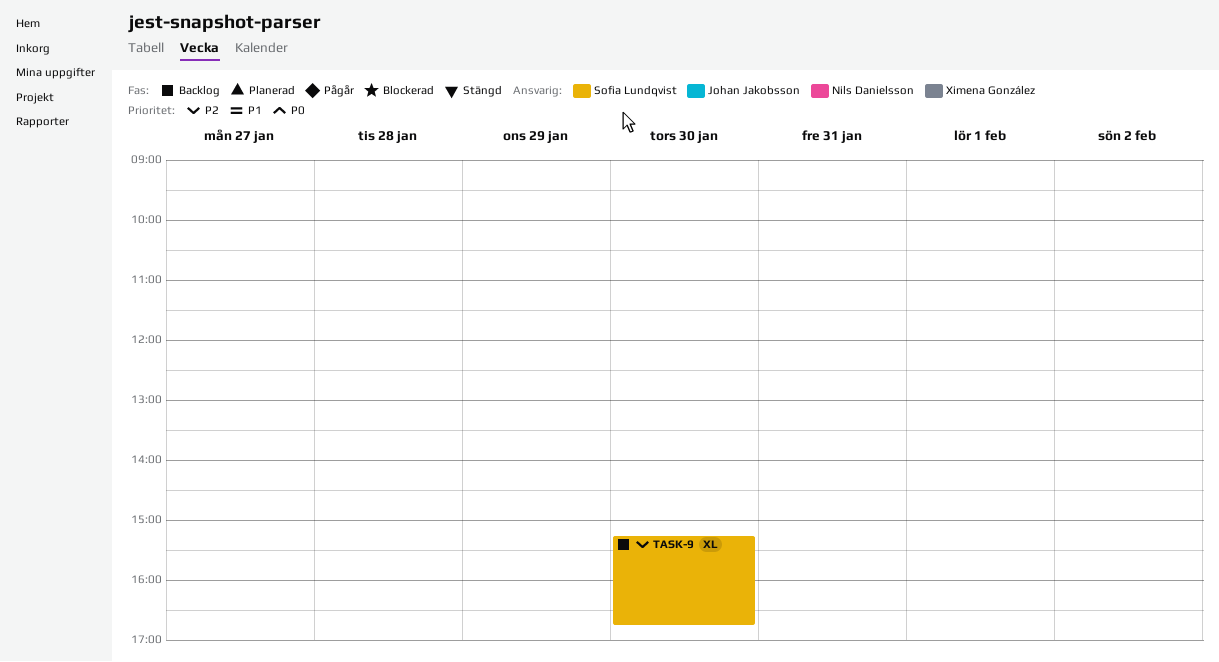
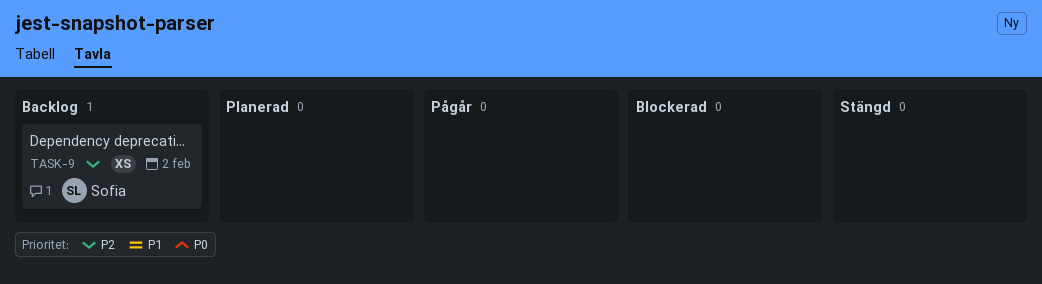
TASK-9, estimate: XL -> XS
TASK-9, day: Jan 30 -> Feb 2

